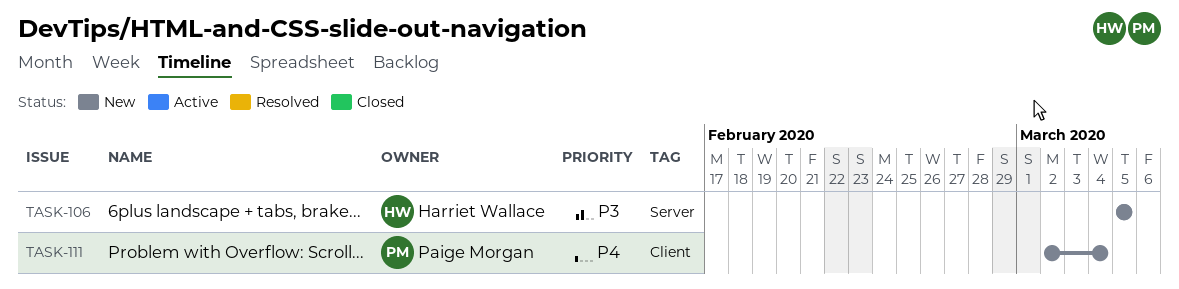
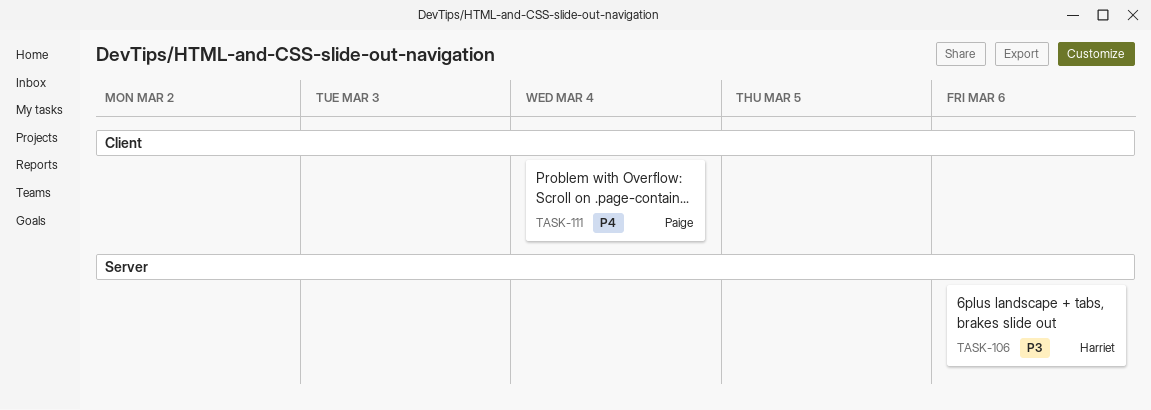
TASK-106, due: Mar 5 -> Mar 6

